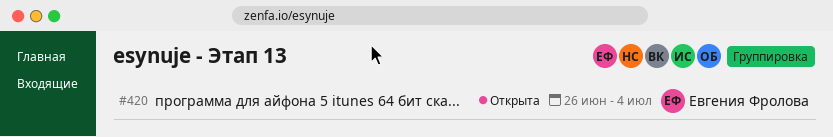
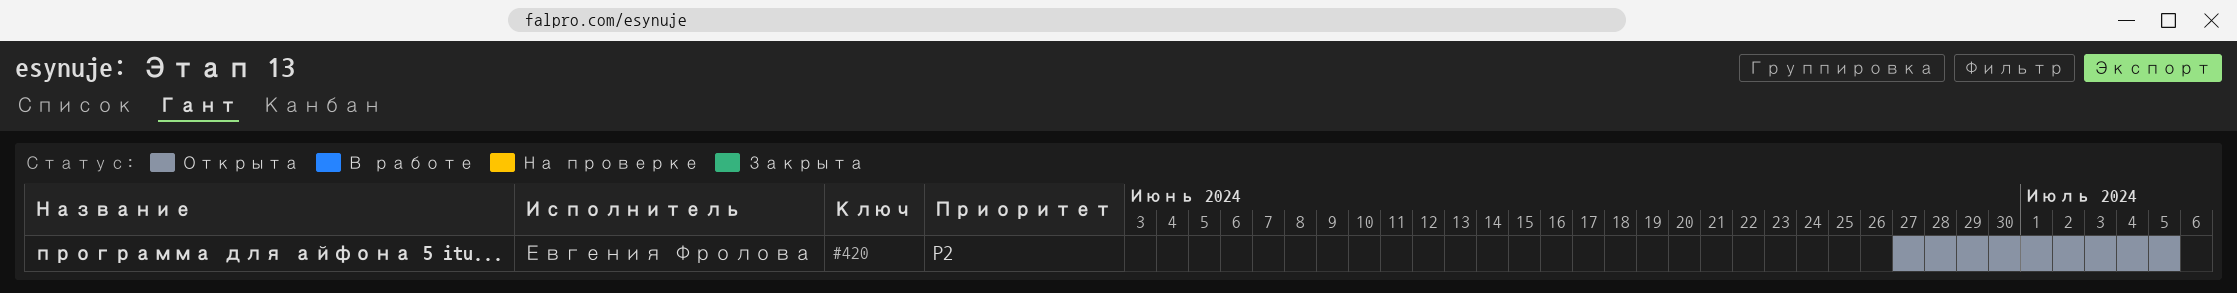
#420, start: Jun 26 -> Jun 27
#420, due: Jul 4 -> Jul 5

